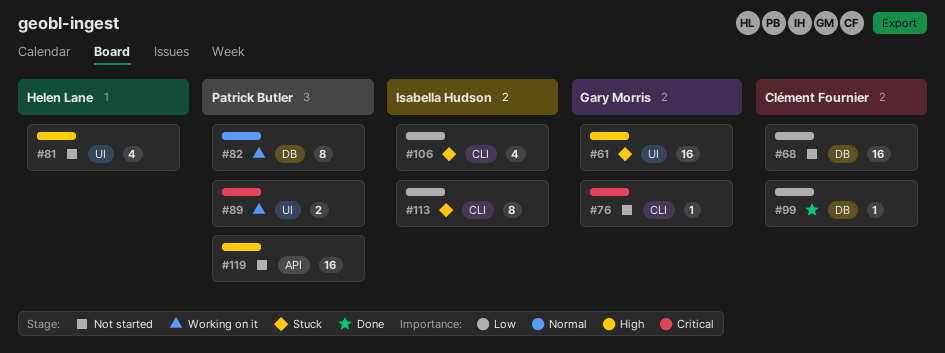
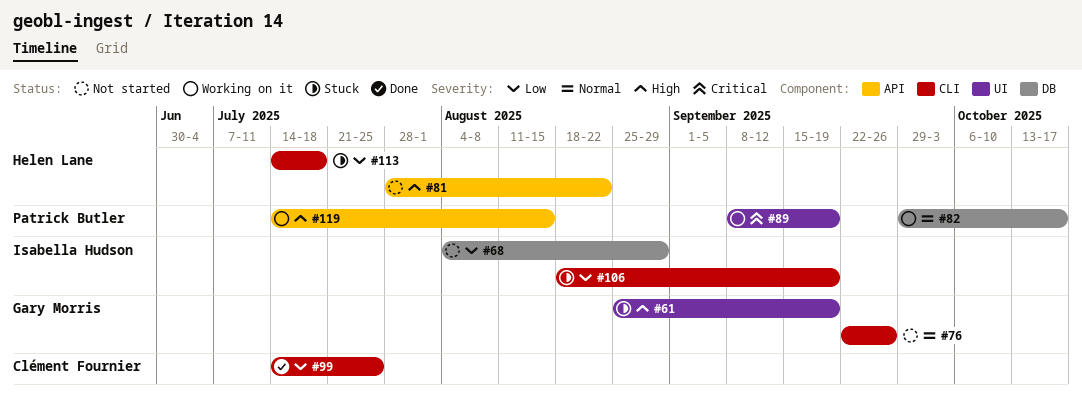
#68, owner: Clément Fournier -> Isabella Hudson
#76, priority: Critical -> Normal
#81, label: UI -> API
#99, label: DB -> CLI
#113, owner: Isabella Hudson -> Helen Lane
#119, status: Not started -> Working on it

